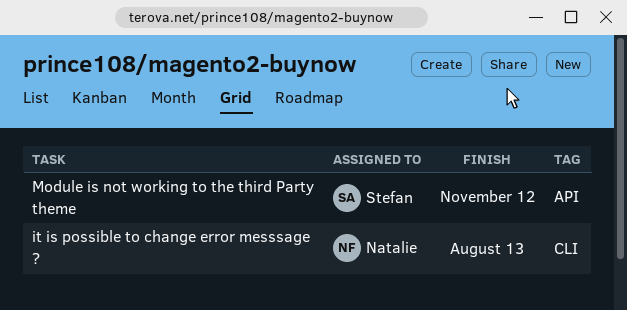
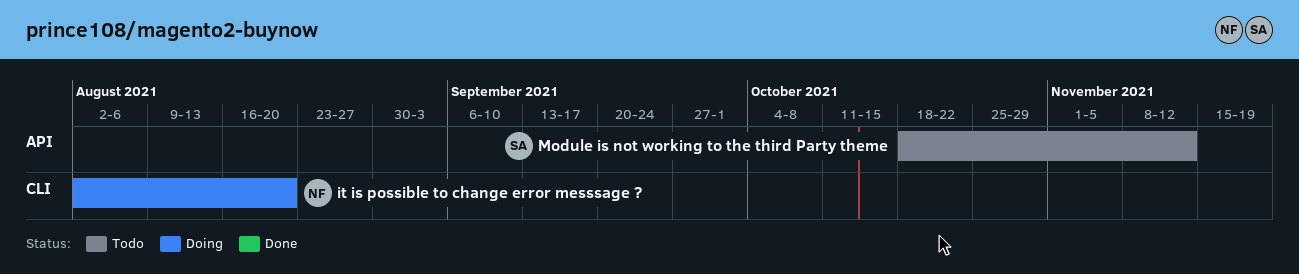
it is possible to change error messsage ?, due: Aug 13 -> Aug 20

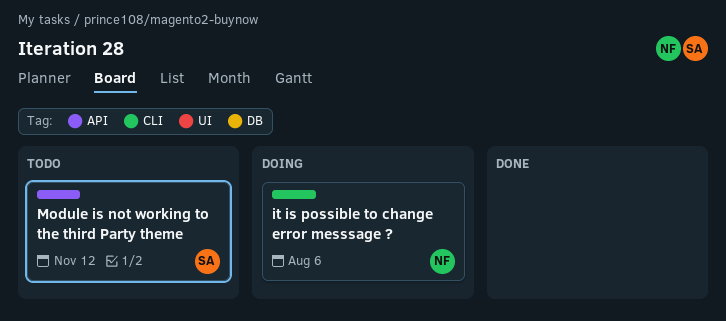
it is possible to change error messsage ?, due: Aug 20 -> Aug 6

